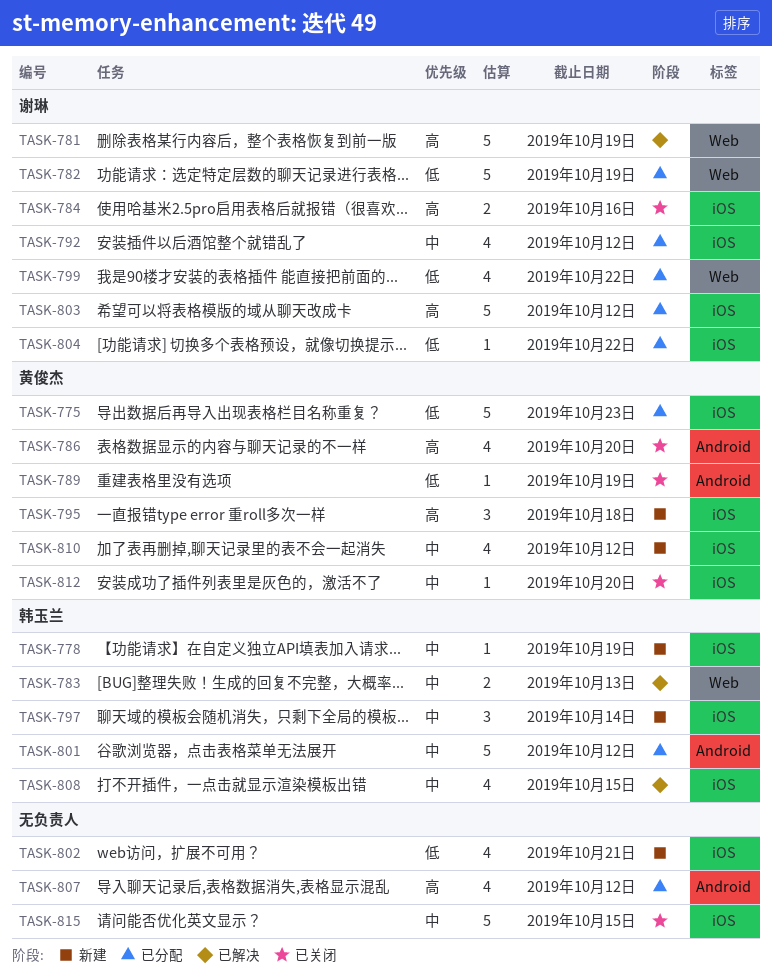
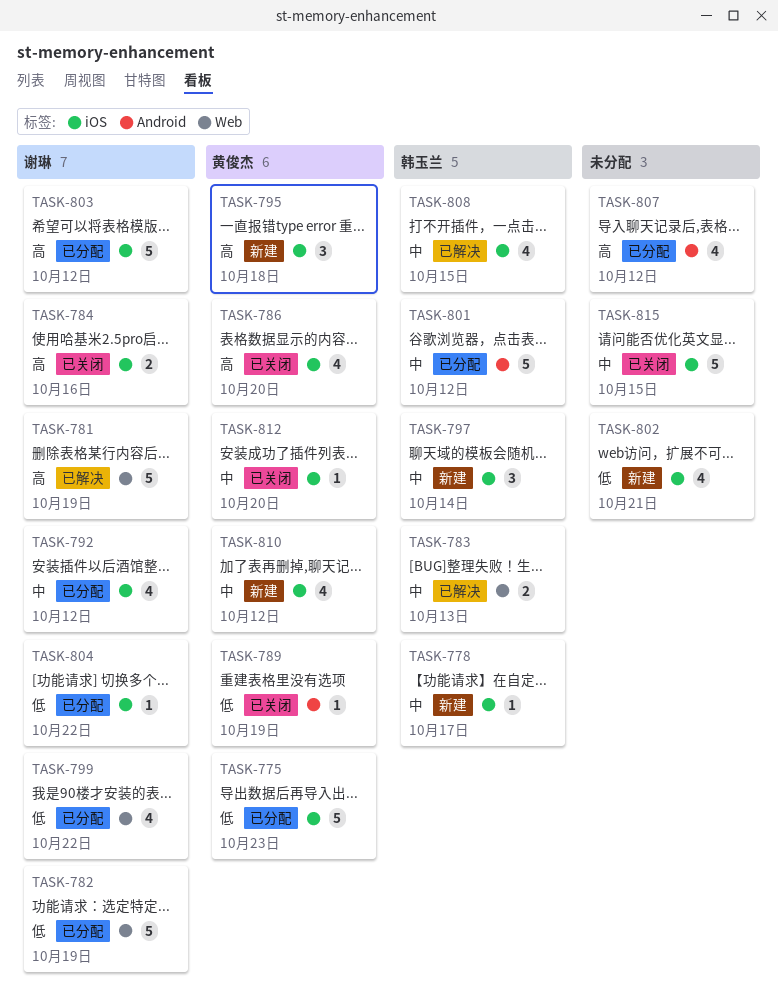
TASK-778, due: Oct 19 -> Oct 17
TASK-786, label: Android -> iOS

